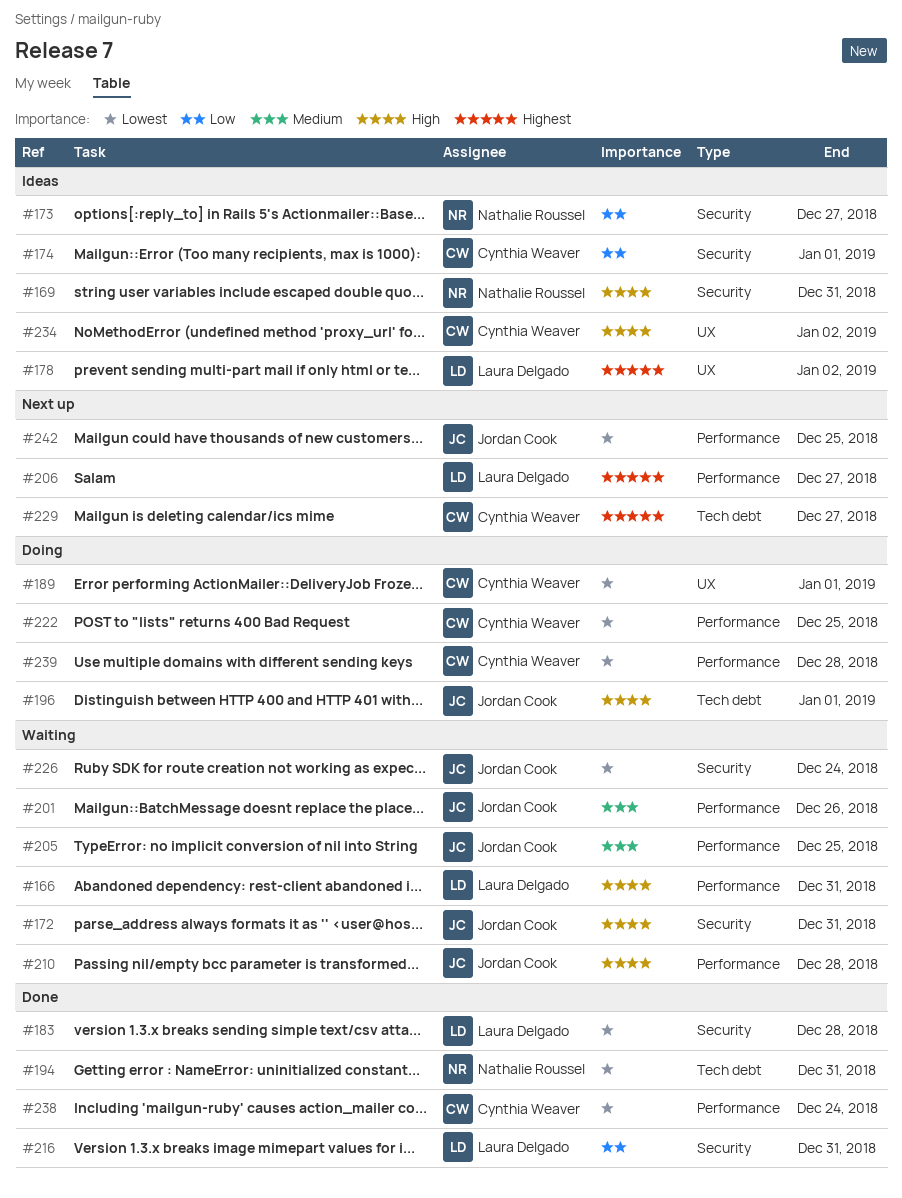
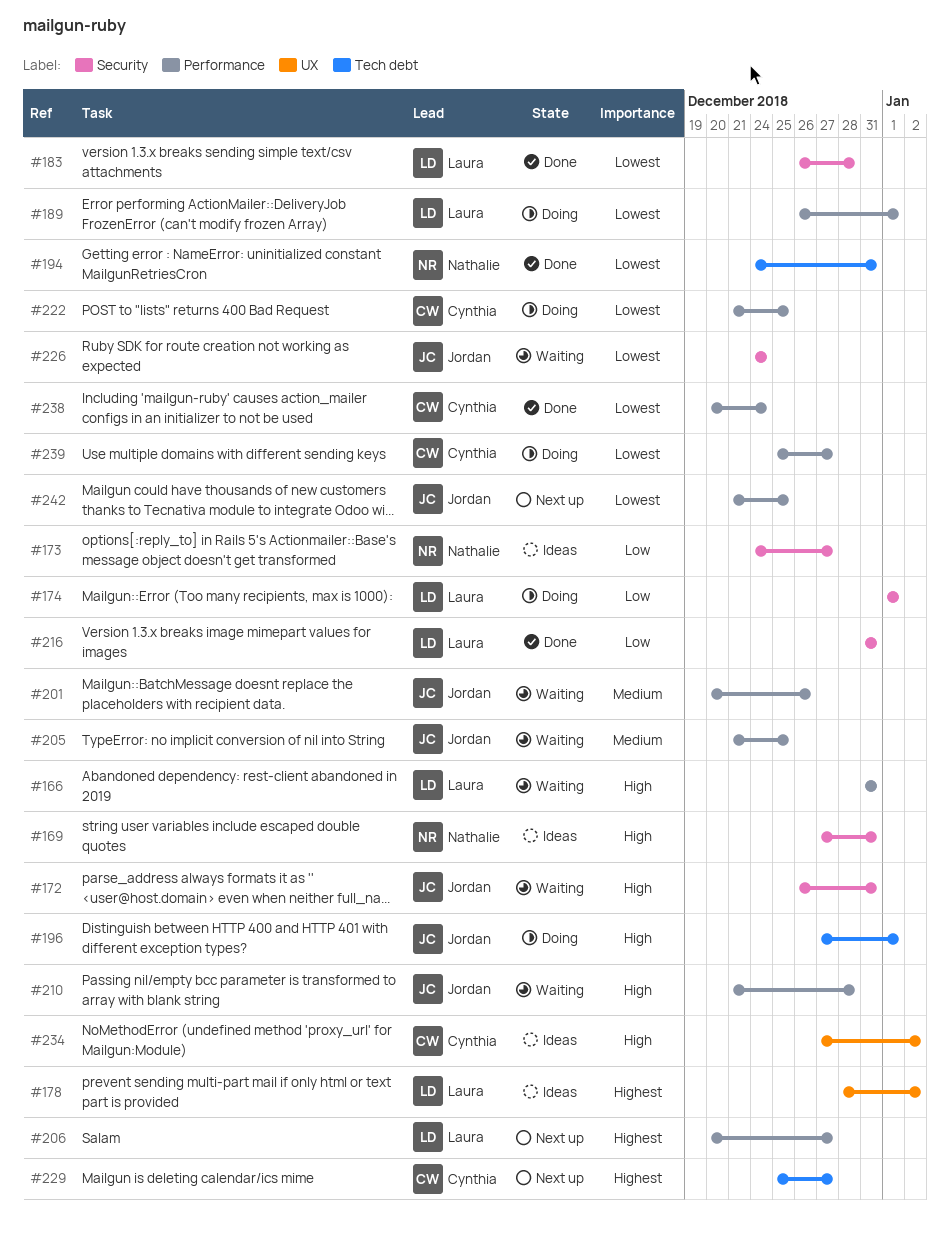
#174, status: Ideas -> Doing
#174, owner: Cynthia Weaver -> Laura Delgado
#189, owner: Cynthia Weaver -> Laura Delgado
#189, label: UX -> Performance
#239, due: Dec 28 -> Dec 27

